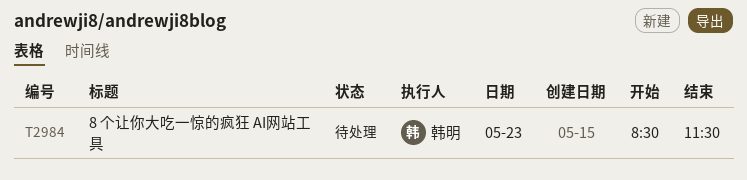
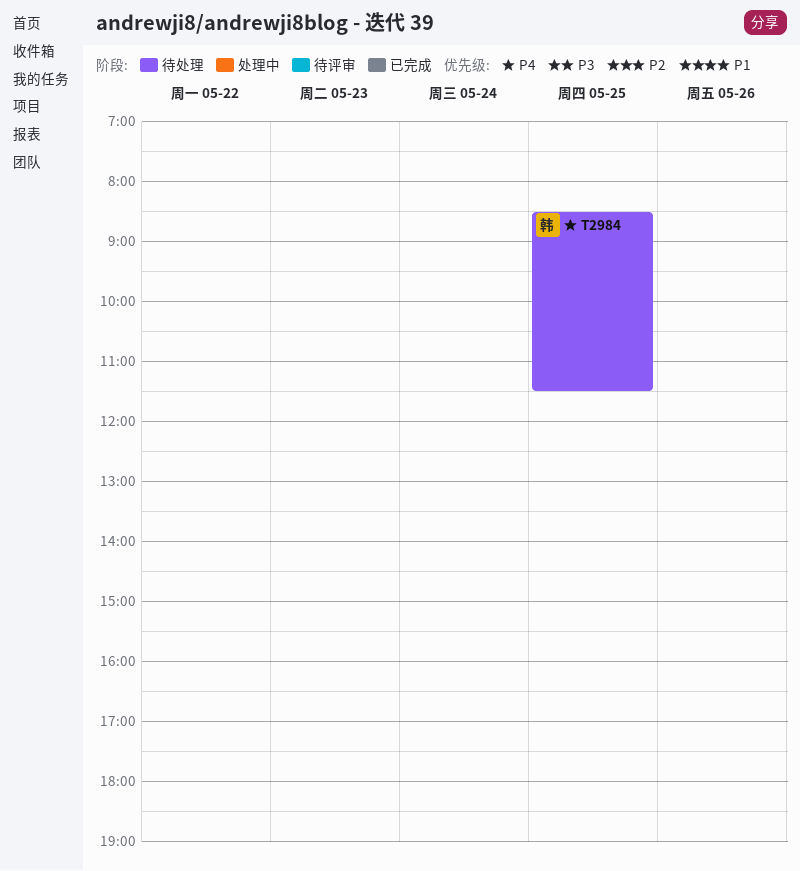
T2984, day: May 23 -> May 25

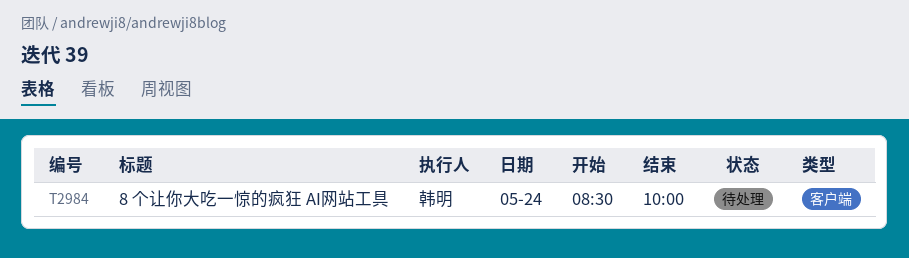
T2984, day: May 25 -> May 24
T2984, ends: 11:30 -> 10:00

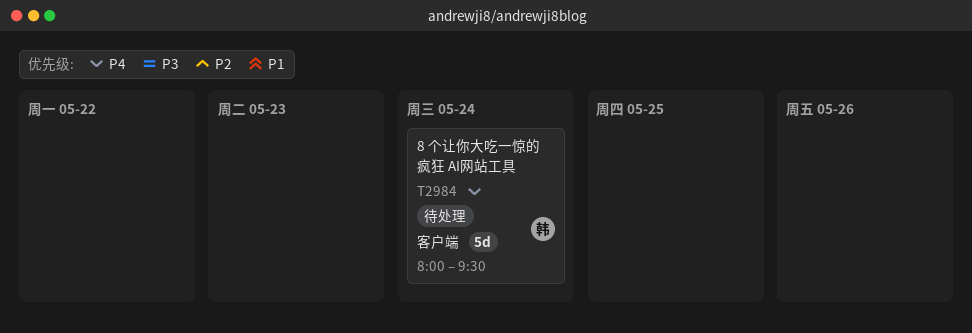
T2984, begins: 08:30 -> 08:00
T2984, ends: 10:00 -> 09:30

